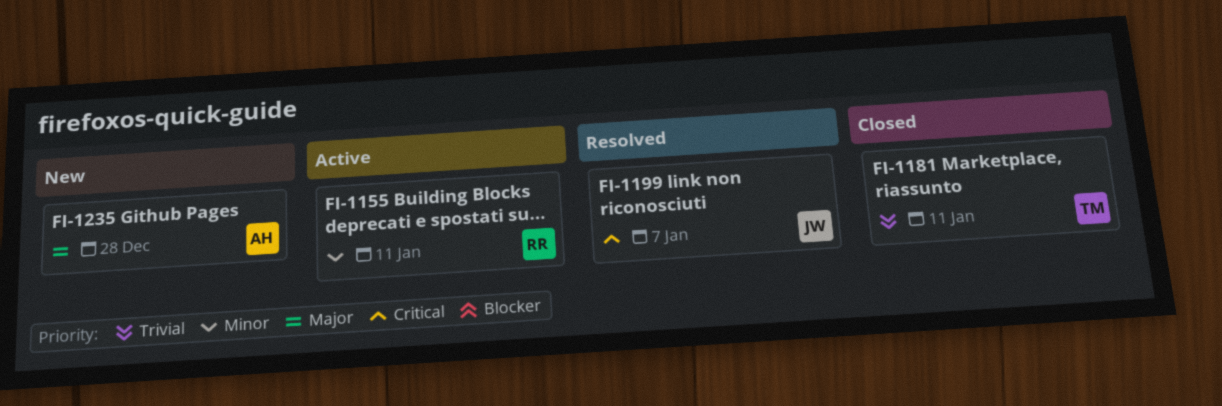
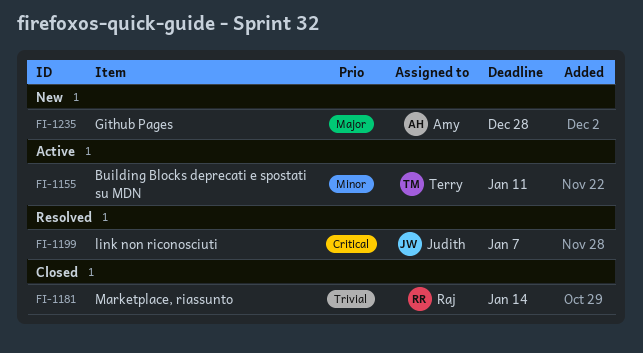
FI-1155, owner: Raj -> Terry
FI-1181, owner: Terry -> Raj
FI-1181, due: Jan 11 -> Jan 14

